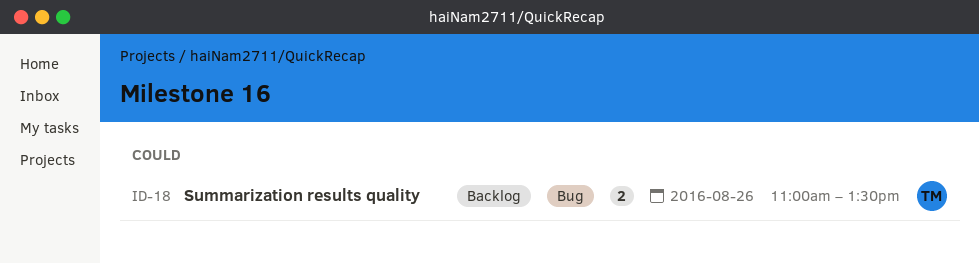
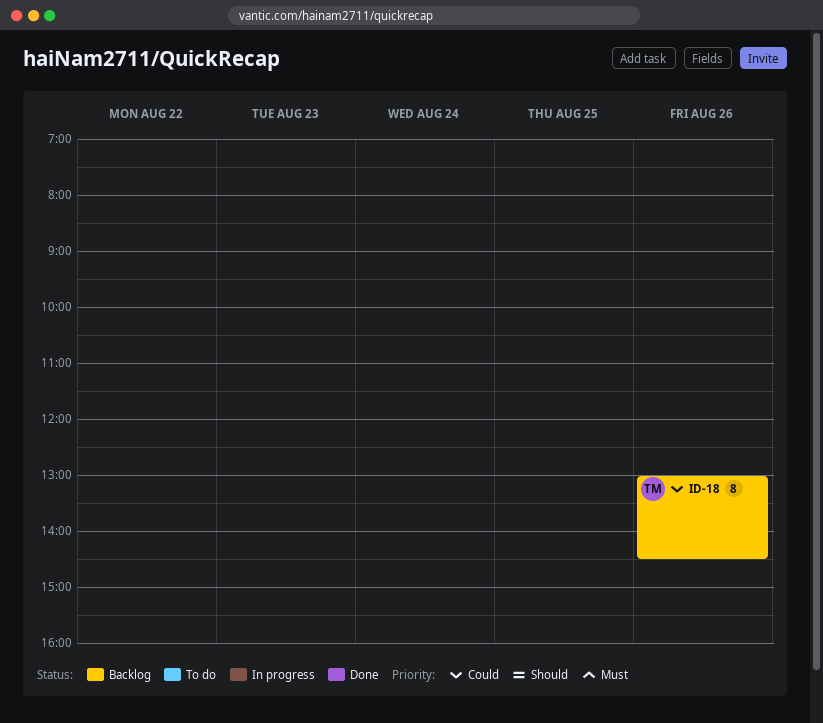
ID-18, estimate: 2 -> 8
ID-18, begins: 11:00 -> 13:00
ID-18, ends: 13:30 -> 14:30

